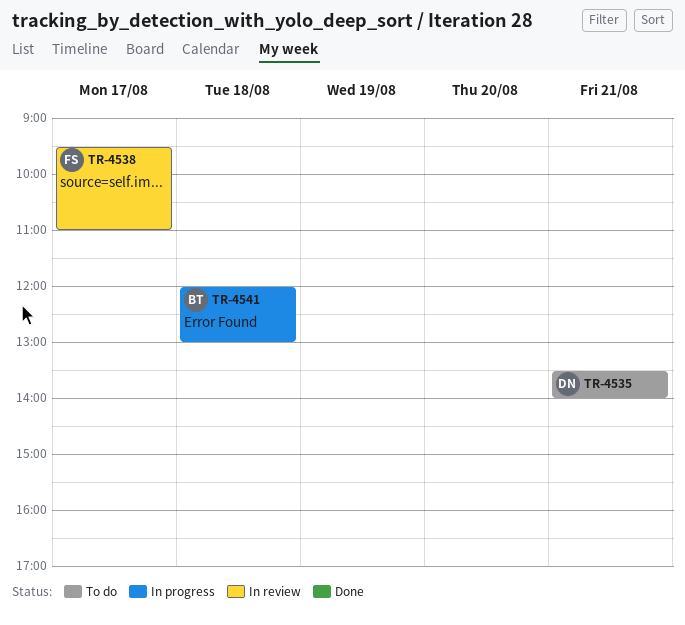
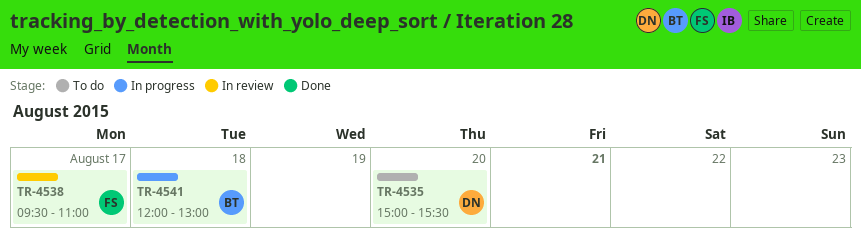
TR-4535, day: Aug 21 -> Aug 20
TR-4535, begins: 13:30 -> 15:00
TR-4535, ends: 14:00 -> 15:30

